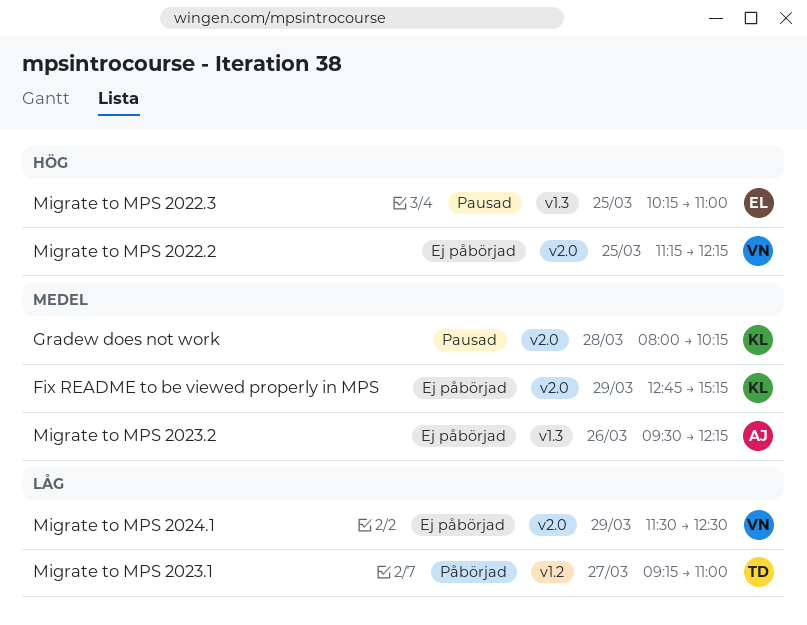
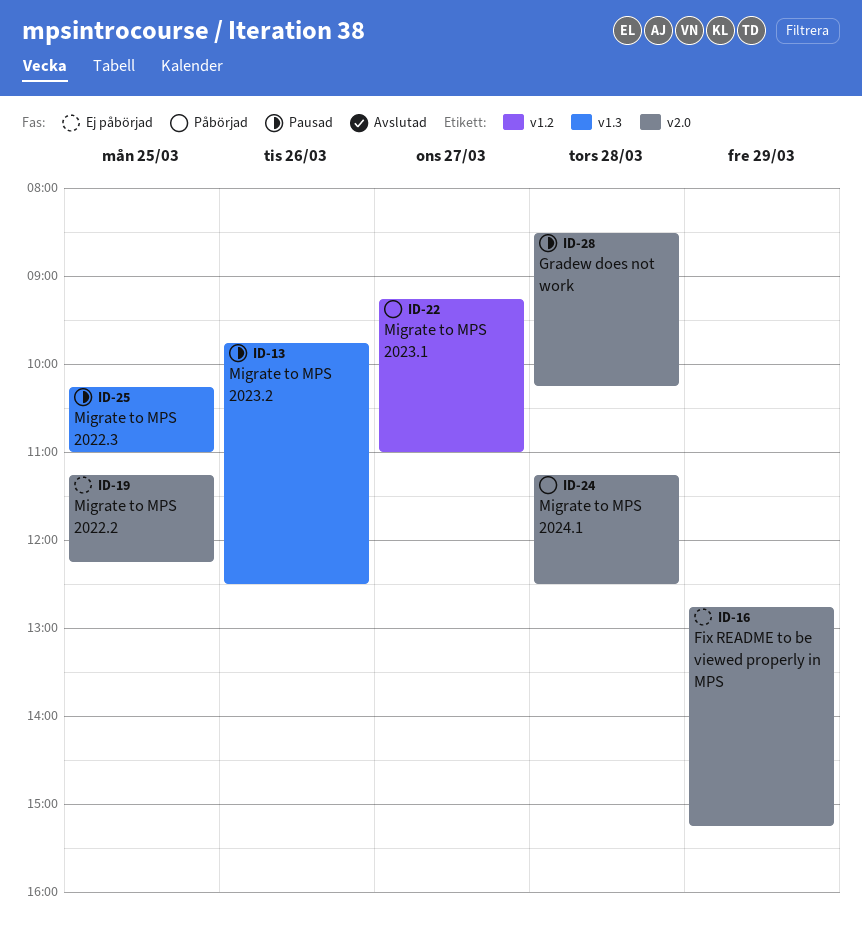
Gradew does not work, begins: 08:00 -> 08:30
Migrate to MPS 2023.2, status: Ej påbörjad -> Pausad
Migrate to MPS 2023.2, begins: 09:30 -> 09:45
Migrate to MPS 2023.2, ends: 12:15 -> 12:30
Migrate to MPS 2024.1, status: Ej påbörjad -> Påbörjad
Migrate to MPS 2024.1, day: Mar 29 -> Mar 28
Migrate to MPS 2024.1, begins: 11:30 -> 11:15

